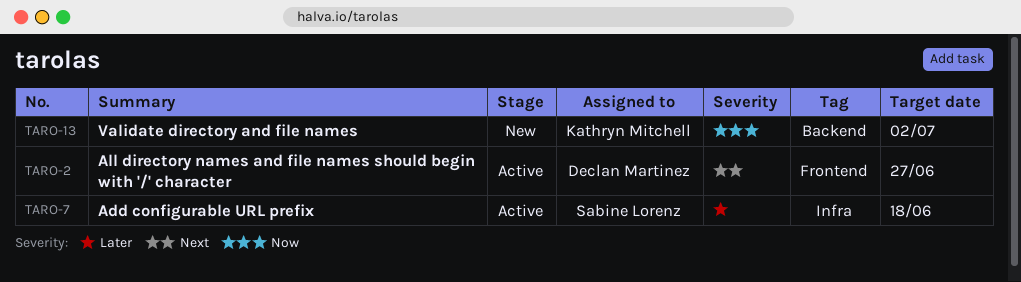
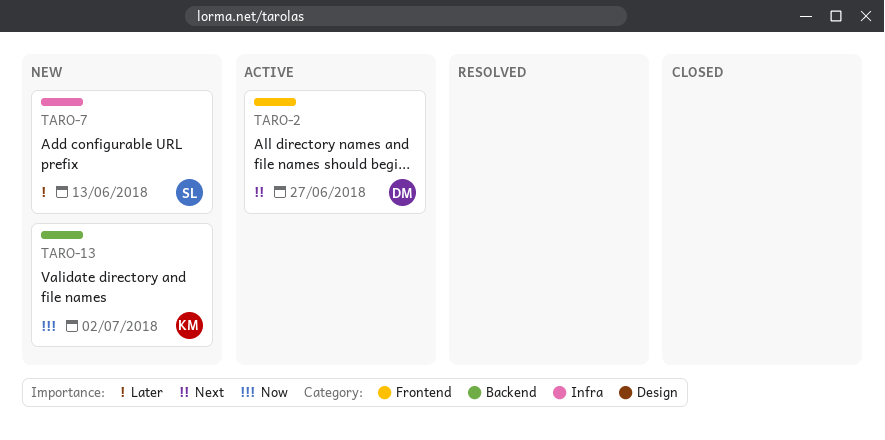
TARO-7, status: Active -> New
TARO-7, due: Jun 18 -> Jun 13

